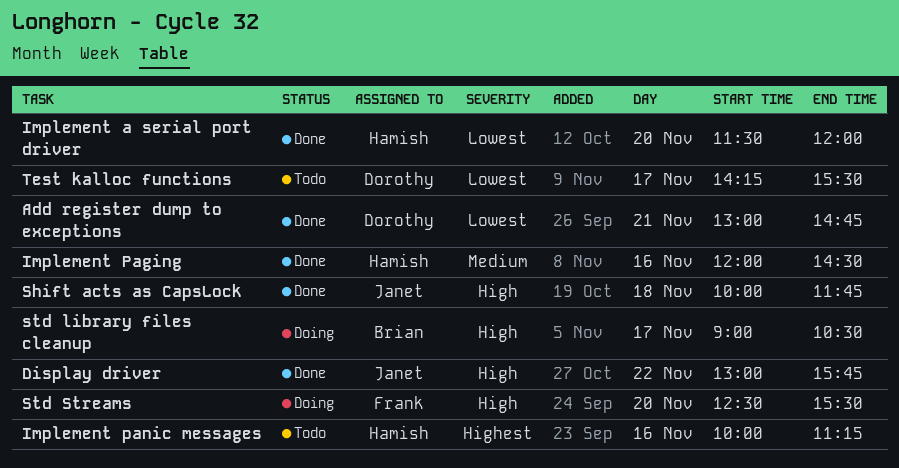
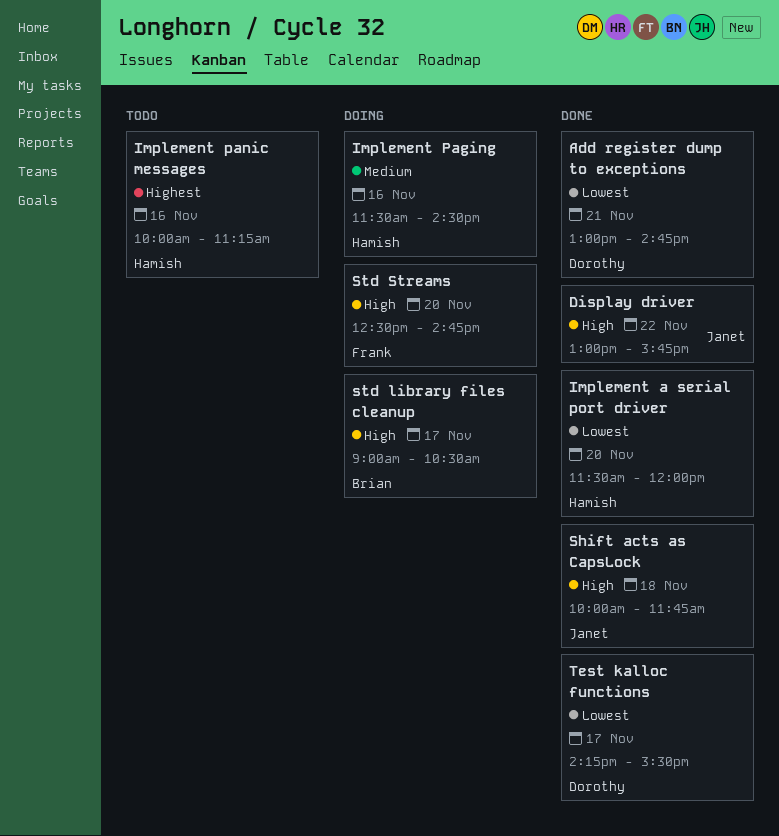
Implement Paging, status: Done -> Doing
Implement Paging, begins: 12:00 -> 11:30
Std Streams, ends: 15:30 -> 14:45
Test kalloc functions, status: Todo -> Done

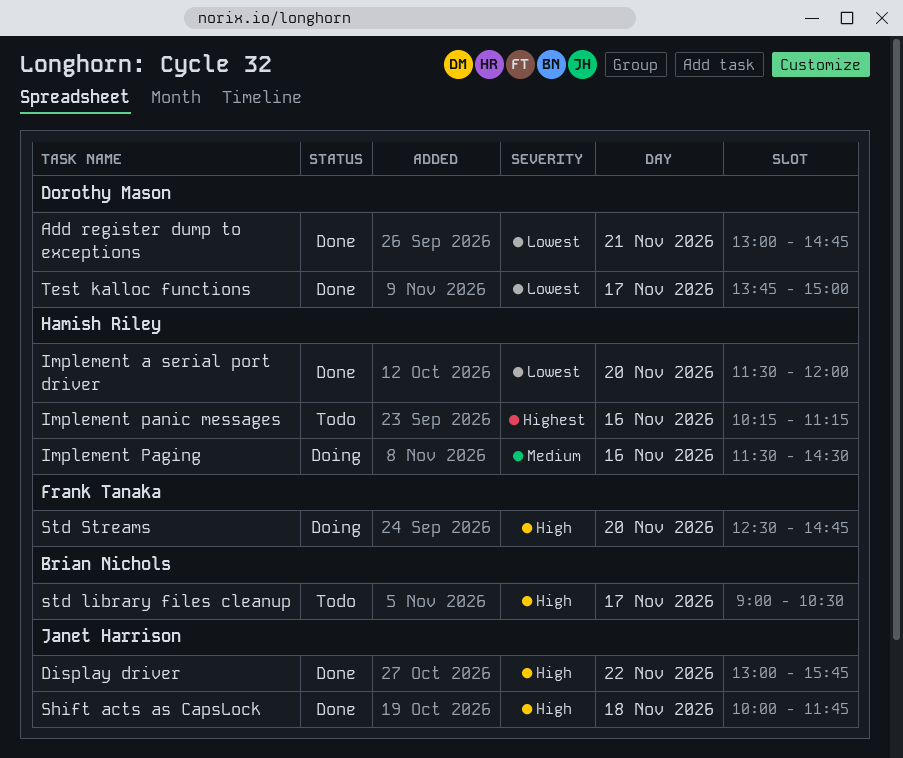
Implement panic messages, begins: 10:00 -> 10:15
std library files cleanup, status: Doing -> Todo
Test kalloc functions, begins: 14:15 -> 13:45
Test kalloc functions, ends: 15:30 -> 15:00

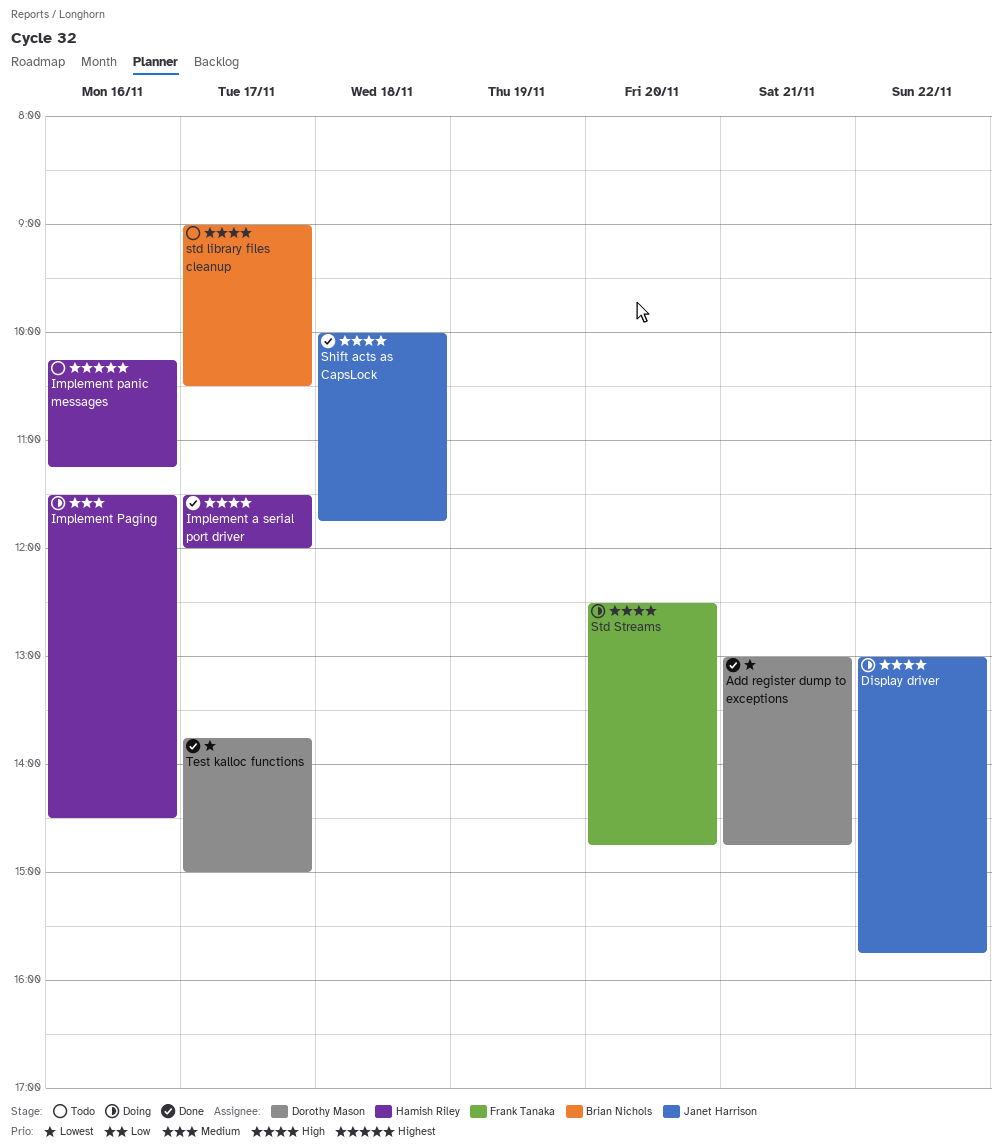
Display driver, status: Done -> Doing
Implement a serial port driver, priority: Lowest -> High
Implement a serial port driver, day: Nov 20 -> Nov 17

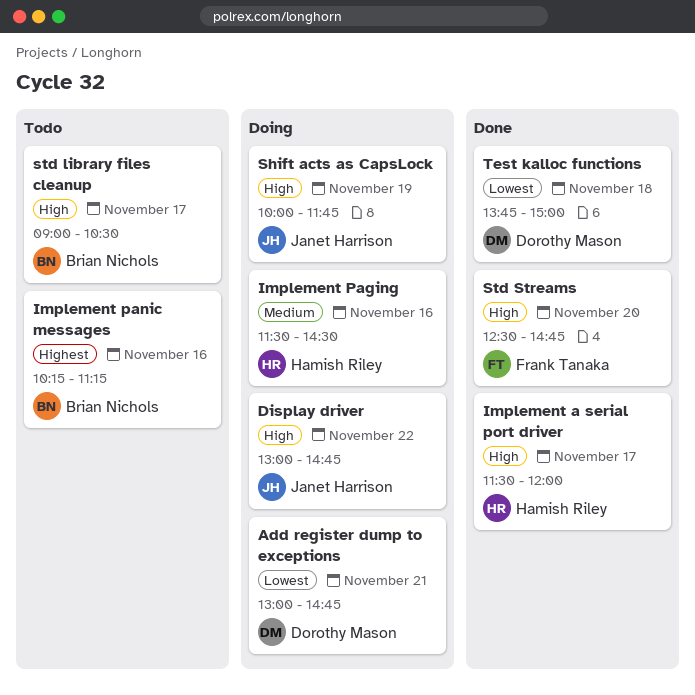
Add register dump to exceptions, status: Done -> Doing
Display driver, ends: 15:45 -> 14:45
Implement panic messages, owner: Hamish Riley -> Brian Nichols
Shift acts as CapsLock, status: Done -> Doing
Shift acts as CapsLock, day: Nov 18 -> Nov 19
Std Streams, status: Doing -> Done
Test kalloc functions, day: Nov 17 -> Nov 18

